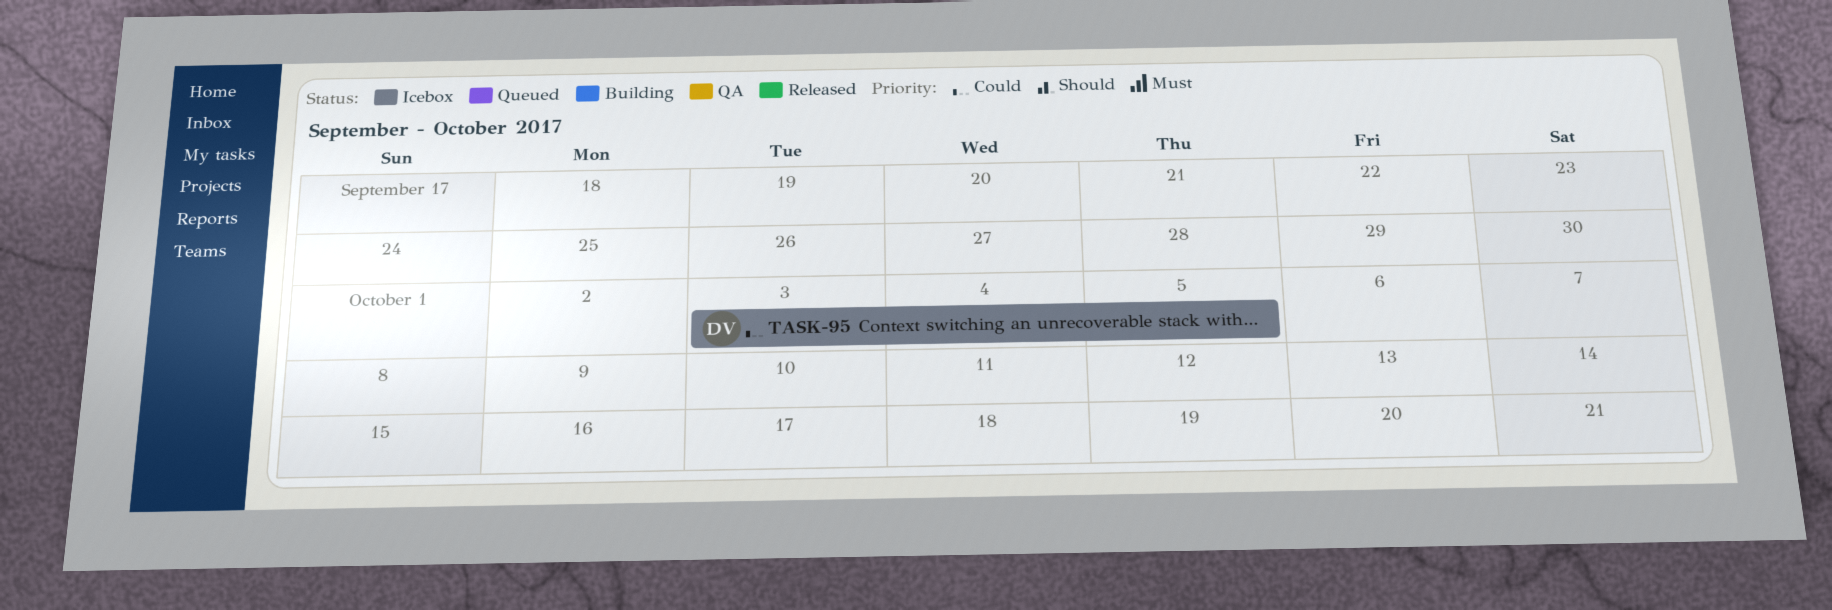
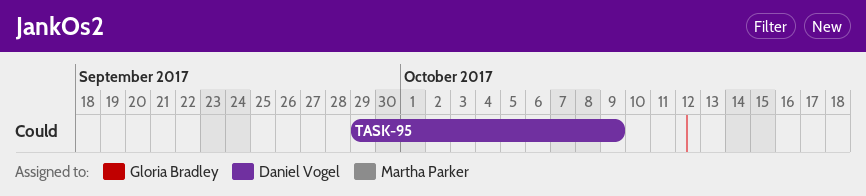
TASK-95, start: Oct 3 -> Sep 29
TASK-95, due: Oct 5 -> Oct 9

